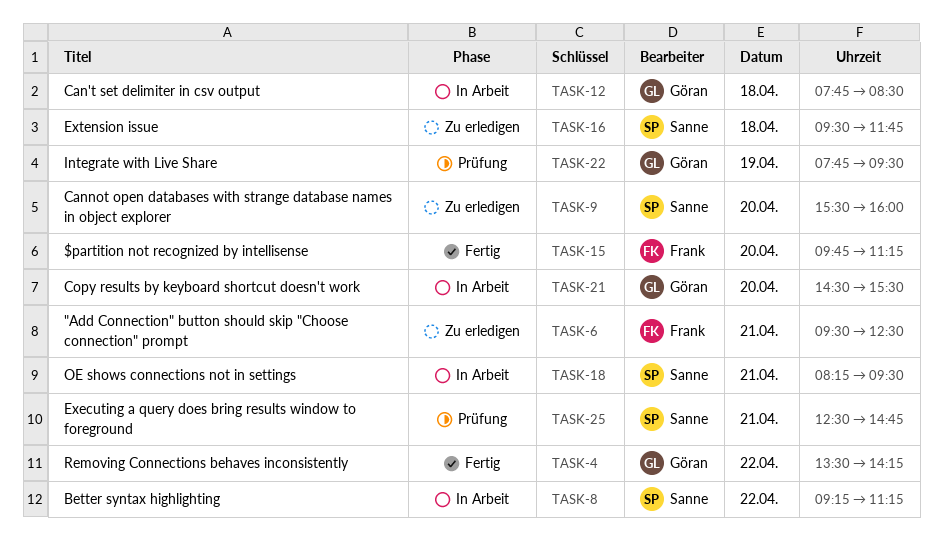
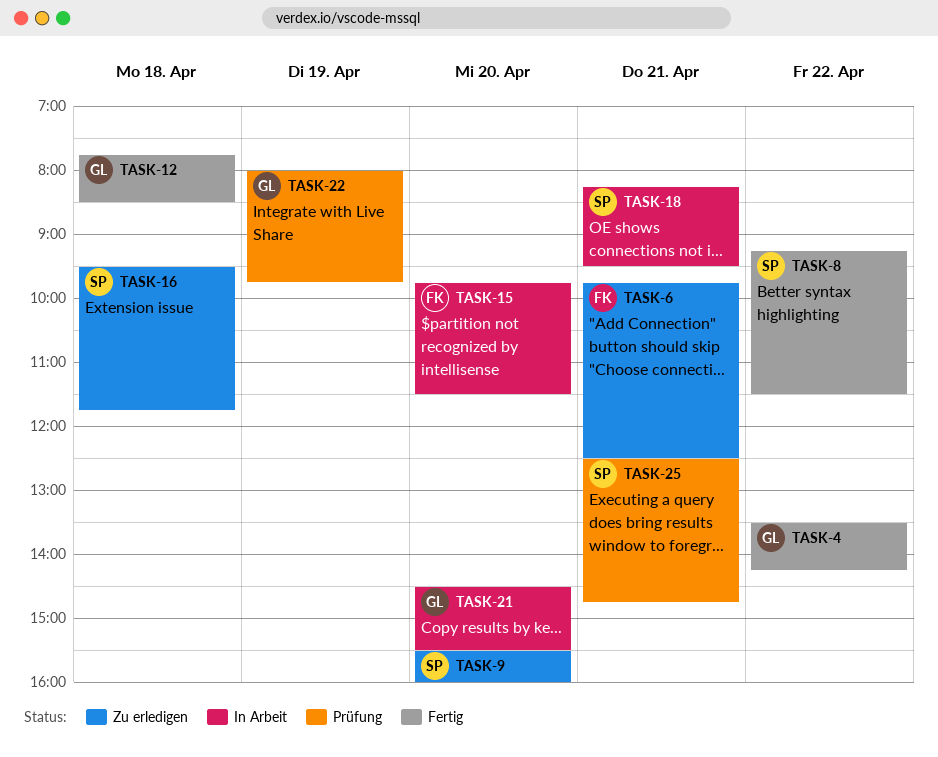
TASK-6, begins: 09:30 -> 09:45
TASK-8, status: In Arbeit -> Fertig
TASK-8, ends: 11:15 -> 11:30
TASK-12, status: In Arbeit -> Fertig
TASK-15, status: Fertig -> In Arbeit
TASK-15, ends: 11:15 -> 11:30
TASK-22, begins: 07:45 -> 08:00
TASK-22, ends: 09:30 -> 09:45

